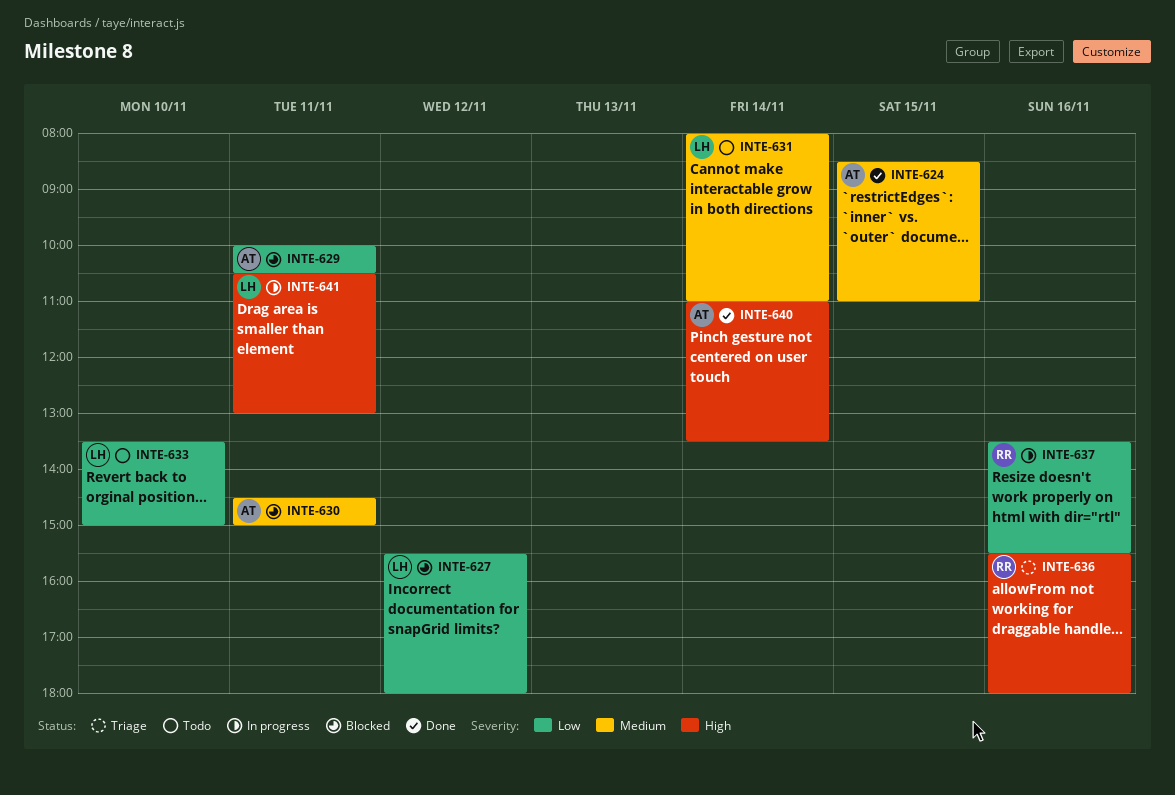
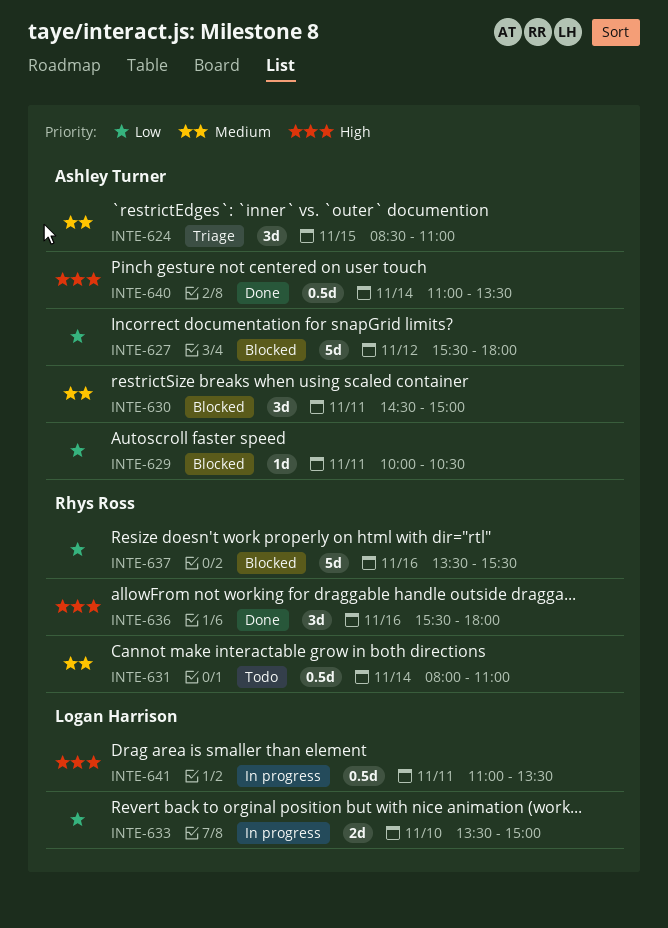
INTE-624, status: Done -> Triage
INTE-627, owner: Logan Harrison -> Ashley Turner
INTE-631, owner: Logan Harrison -> Rhys Ross
INTE-633, status: Todo -> In progress
INTE-636, status: Triage -> Done
INTE-637, status: In progress -> Blocked
INTE-641, begins: 10:30 -> 11:00
INTE-641, ends: 13:00 -> 13:30

